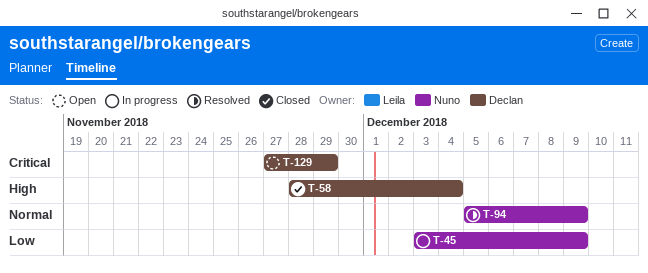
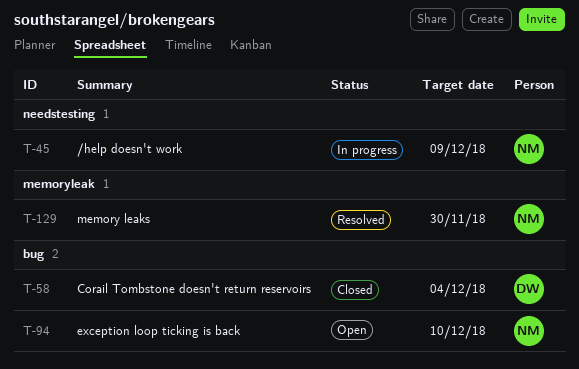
T-94, status: Resolved -> Open
T-94, due: Dec 9 -> Dec 10
T-129, status: Open -> Resolved
T-129, owner: Declan -> Nuno
T-129, due: Nov 29 -> Nov 30

